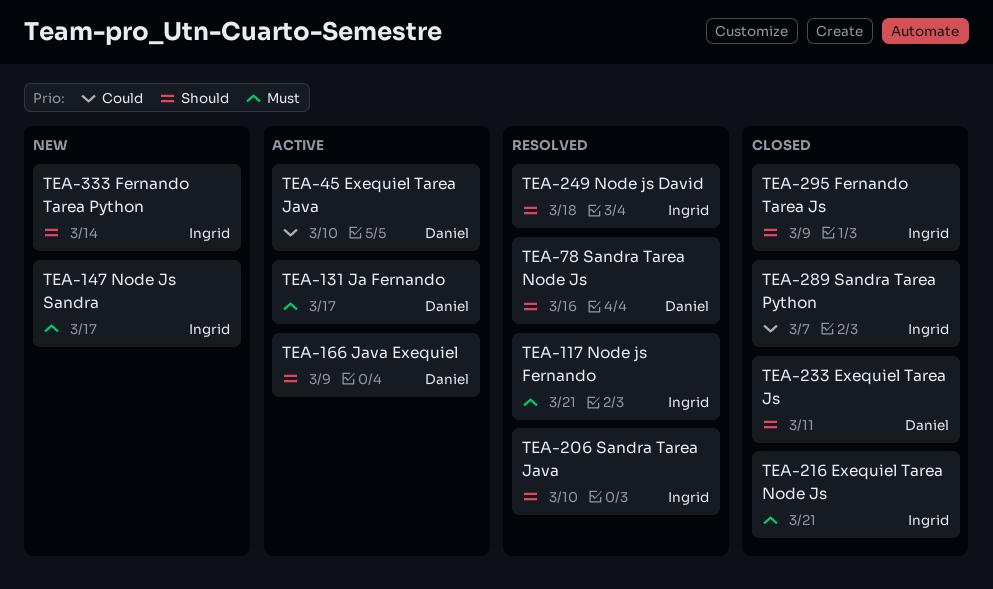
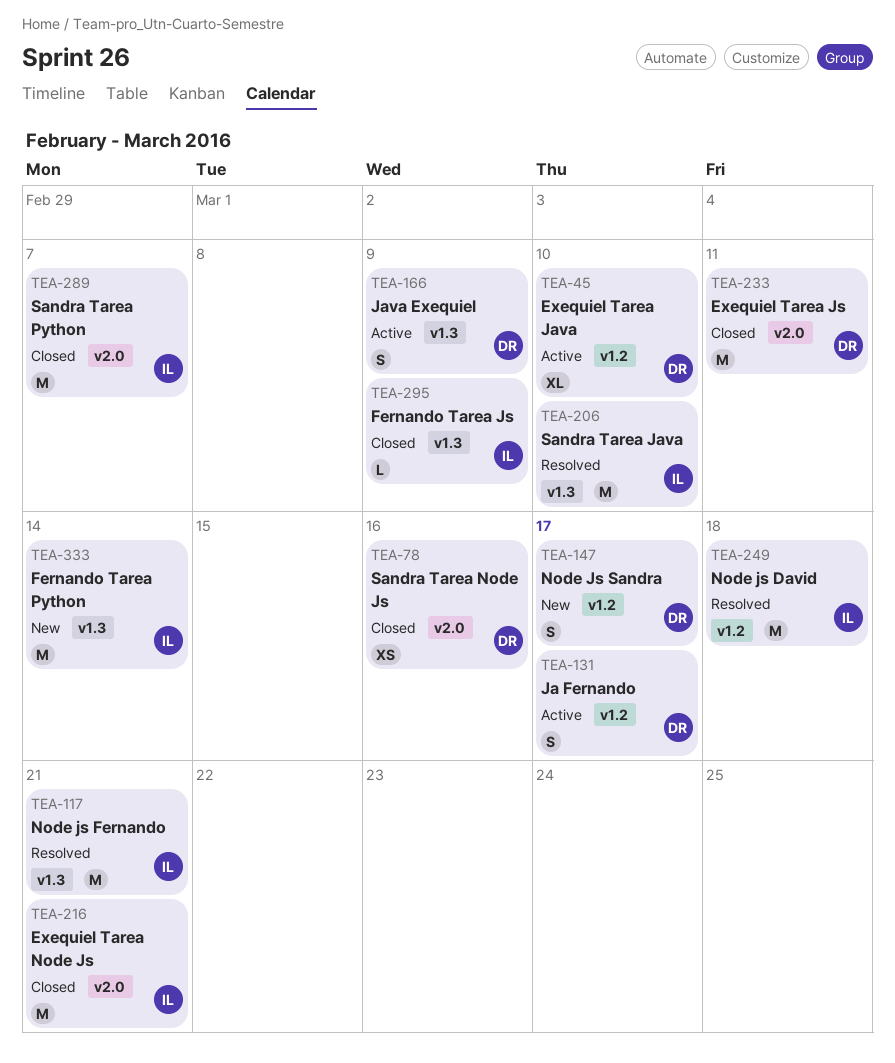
TEA-78, status: Resolved -> Closed
TEA-147, owner: Ingrid -> Daniel

